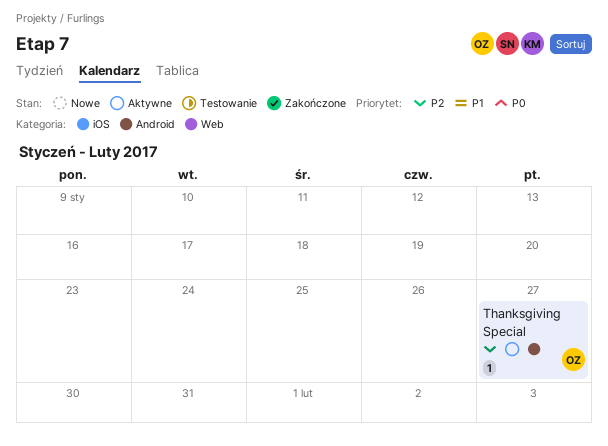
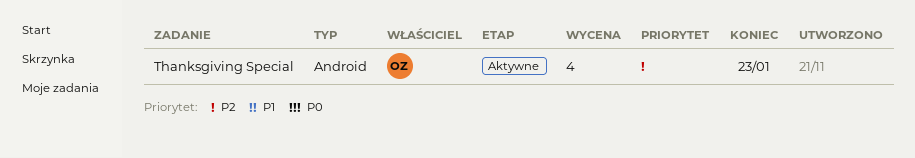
Thanksgiving Special, estimate: 1 -> 4
Thanksgiving Special, due: Jan 27 -> Jan 23

